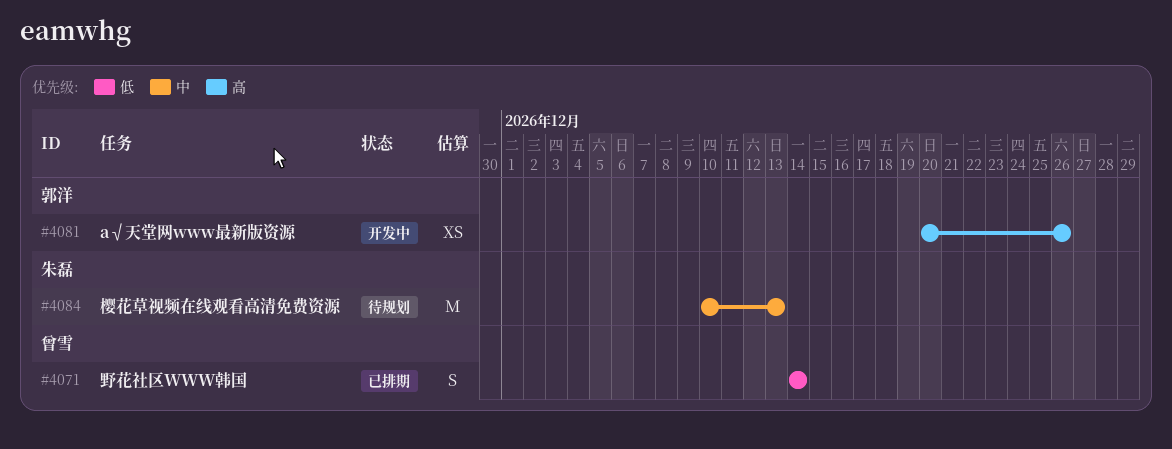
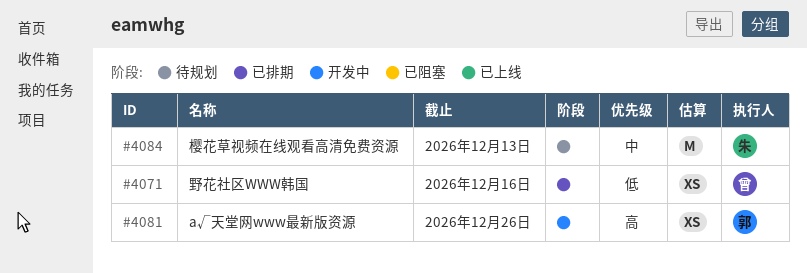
#4071, estimate: S -> XS
#4071, due: Dec 14 -> Dec 16

